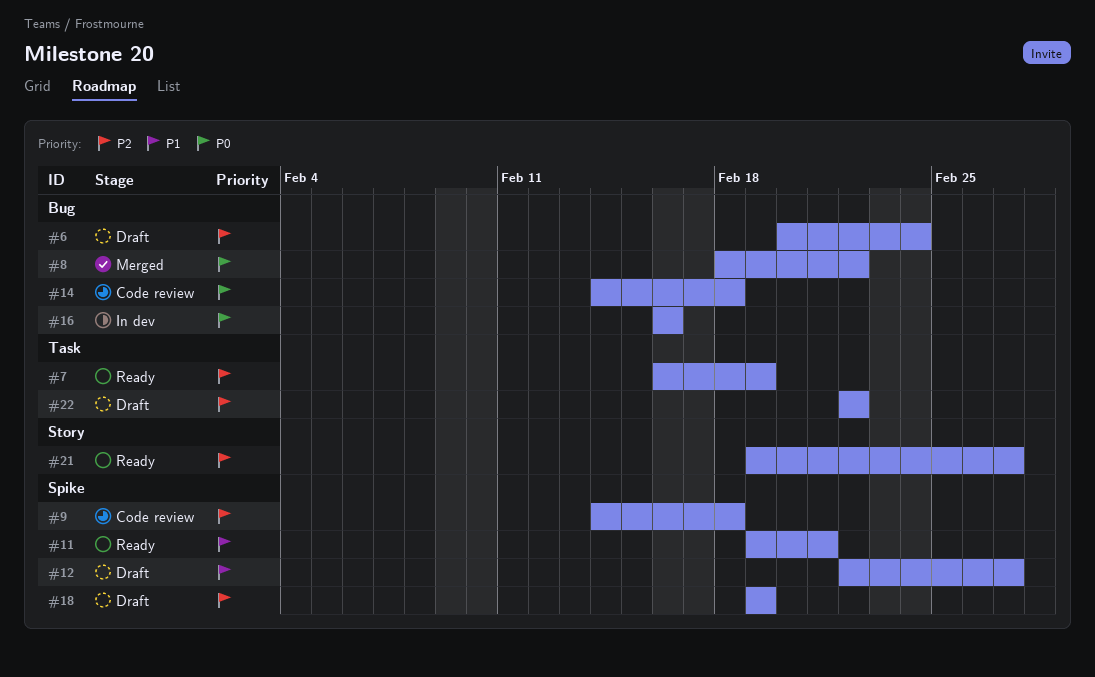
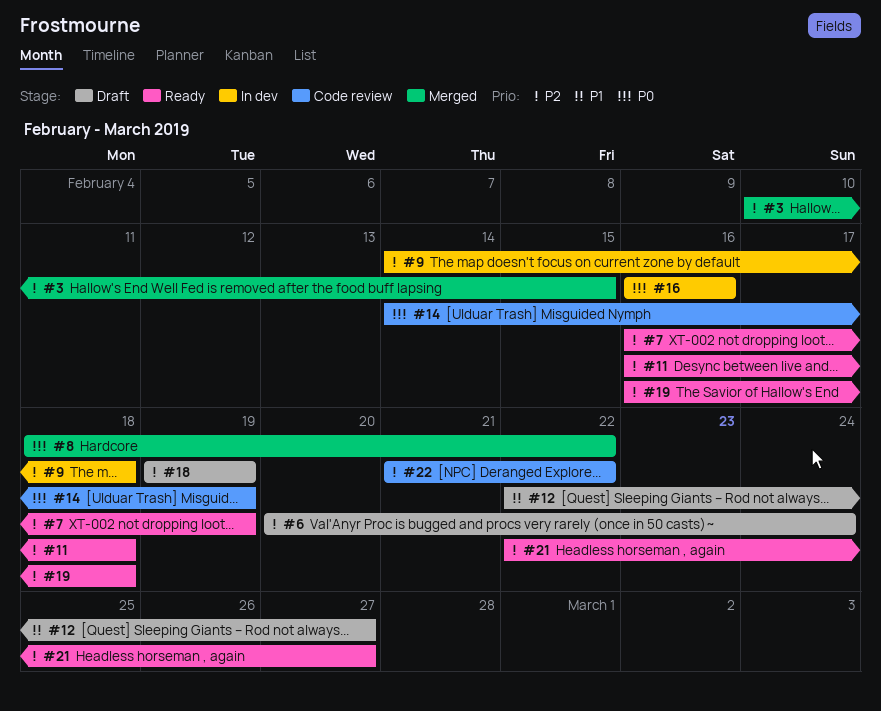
#3: none -> present
#9, status: Code review -> In dev
#11, priority: P1 -> P2
#11, start: Feb 19 -> Feb 16
#11, due: Feb 21 -> Feb 18
#14, due: Feb 18 -> Feb 19
#19: none -> present
#21, start: Feb 19 -> Feb 22
#22, status: Draft -> Code review
#22, start: Feb 22 -> Feb 21

